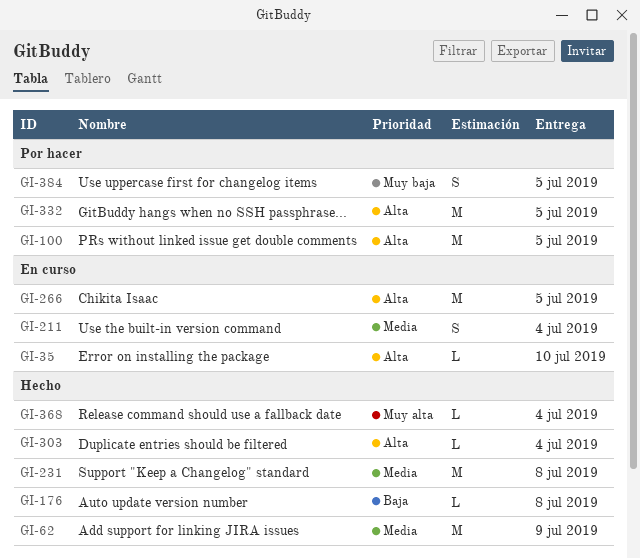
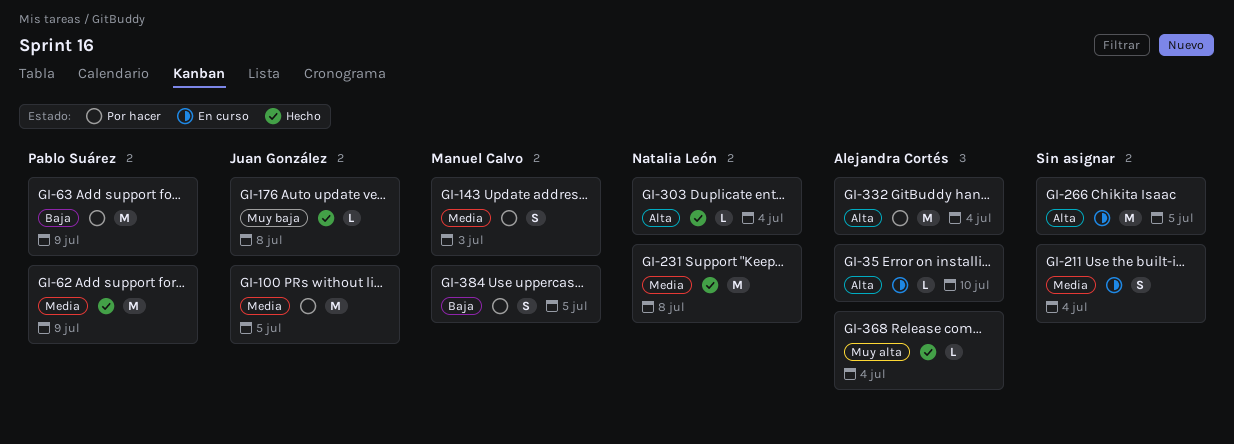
GI-63: none -> present
GI-100, priority: Alta -> Media
GI-143: none -> present
GI-176, priority: Baja -> Muy baja
GI-332, due: Jul 5 -> Jul 4
GI-384, priority: Muy baja -> Baja

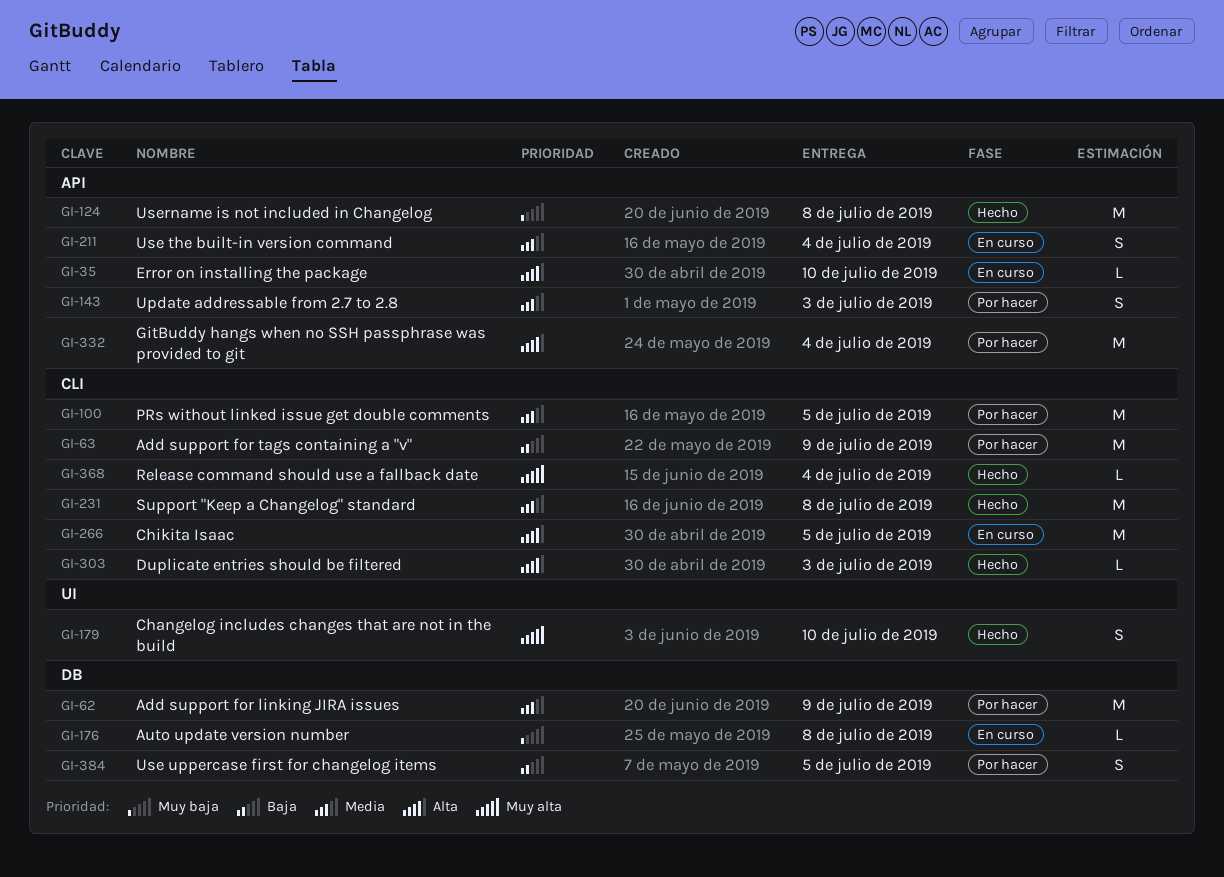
GI-62, status: Hecho -> Por hacer
GI-124: none -> present
GI-176, status: Hecho -> En curso
GI-179: none -> present
GI-303, due: Jul 4 -> Jul 3

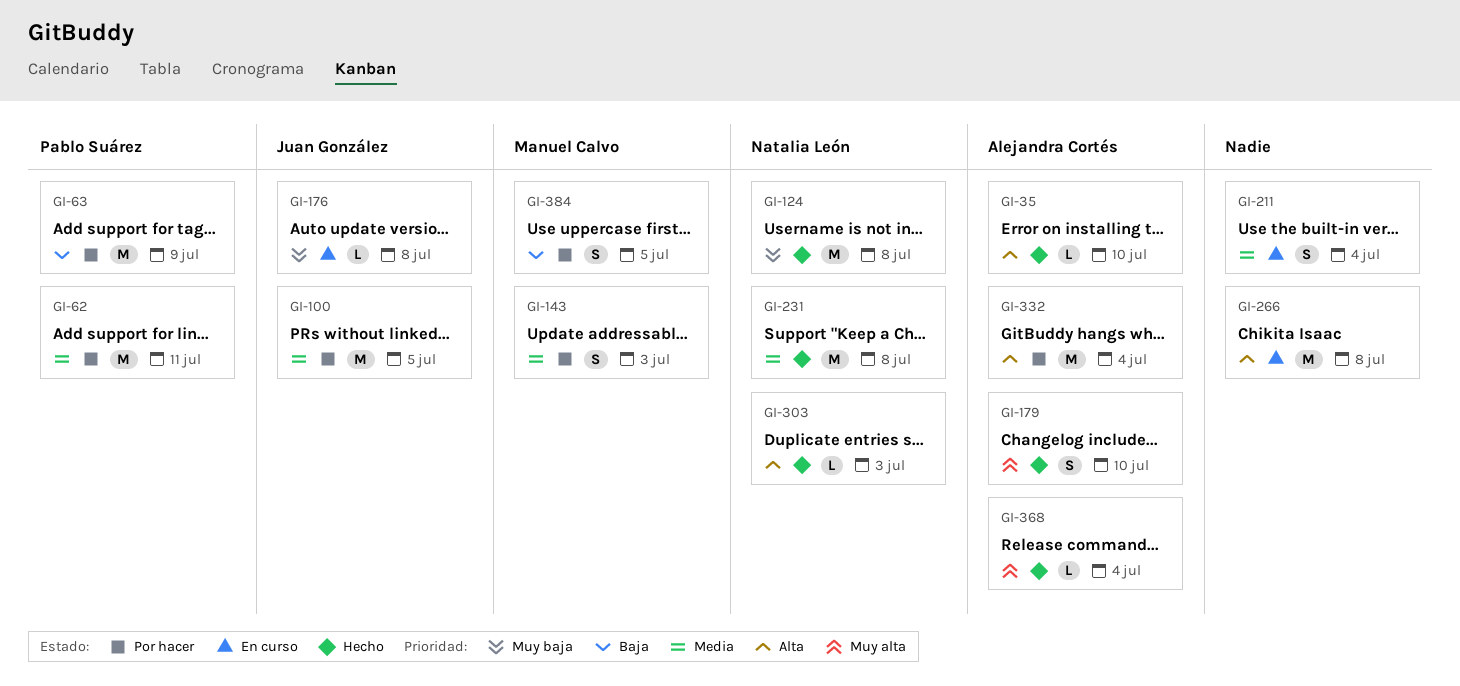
GI-35, status: En curso -> Hecho
GI-62, due: Jul 9 -> Jul 11
GI-266, due: Jul 5 -> Jul 8

